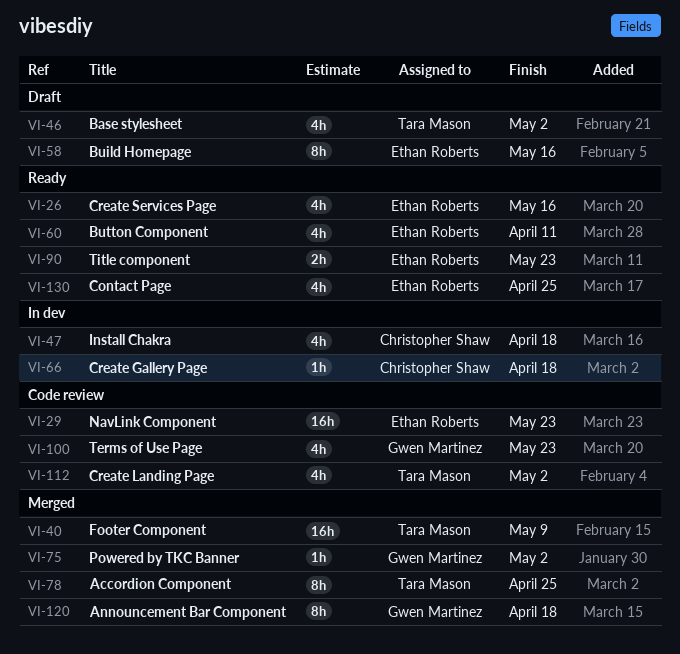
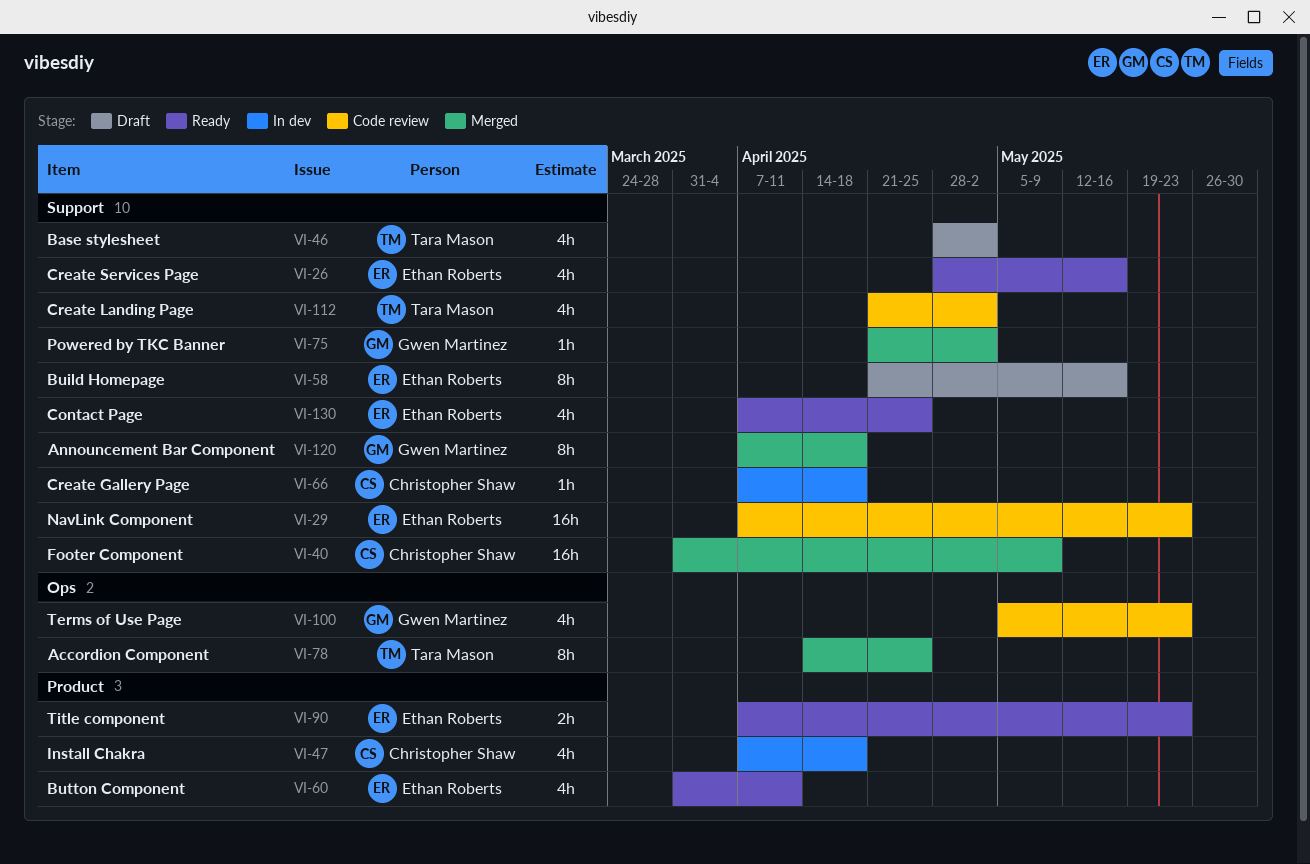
VI-40, owner: Tara Mason -> Christopher Shaw

